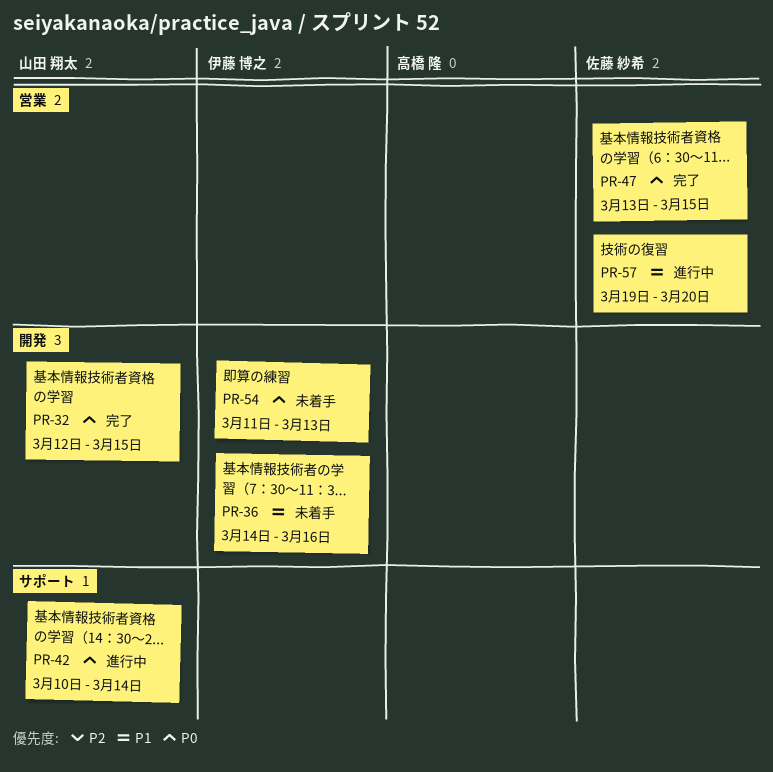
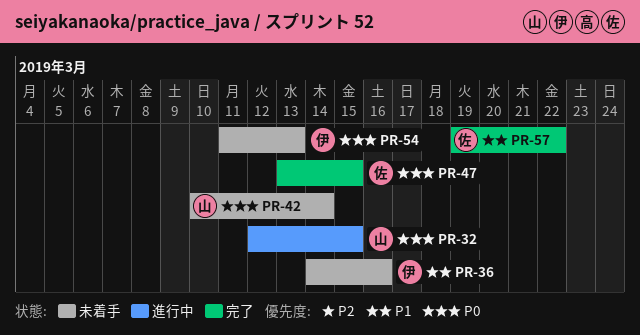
PR-32, status: 完了 -> 進行中
PR-42, status: 進行中 -> 未着手
PR-57, status: 進行中 -> 完了
PR-57, due: Mar 20 -> Mar 22

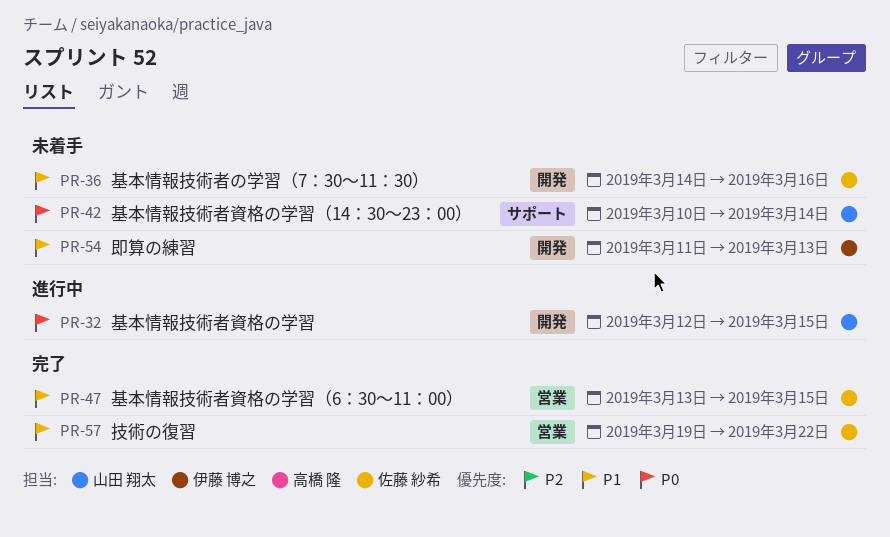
PR-36, owner: 伊藤 博之 -> 佐藤 紗希
PR-47, priority: P0 -> P1
PR-54, priority: P0 -> P1

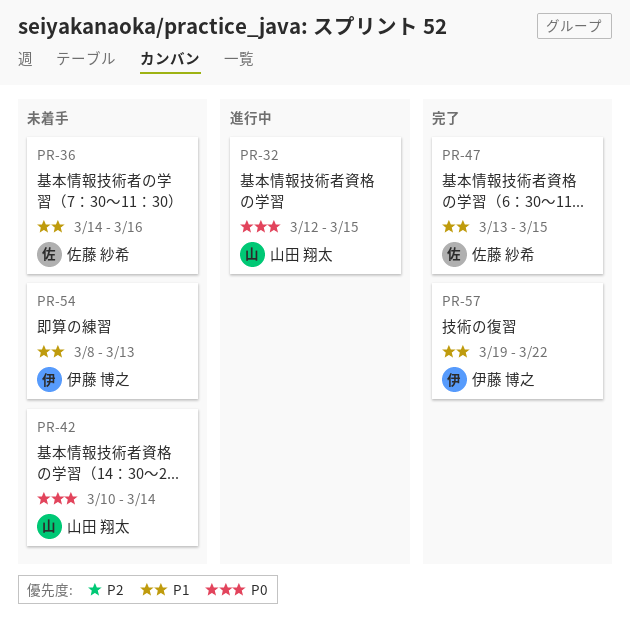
PR-54, start: Mar 11 -> Mar 8
PR-57, owner: 佐藤 紗希 -> 伊藤 博之

